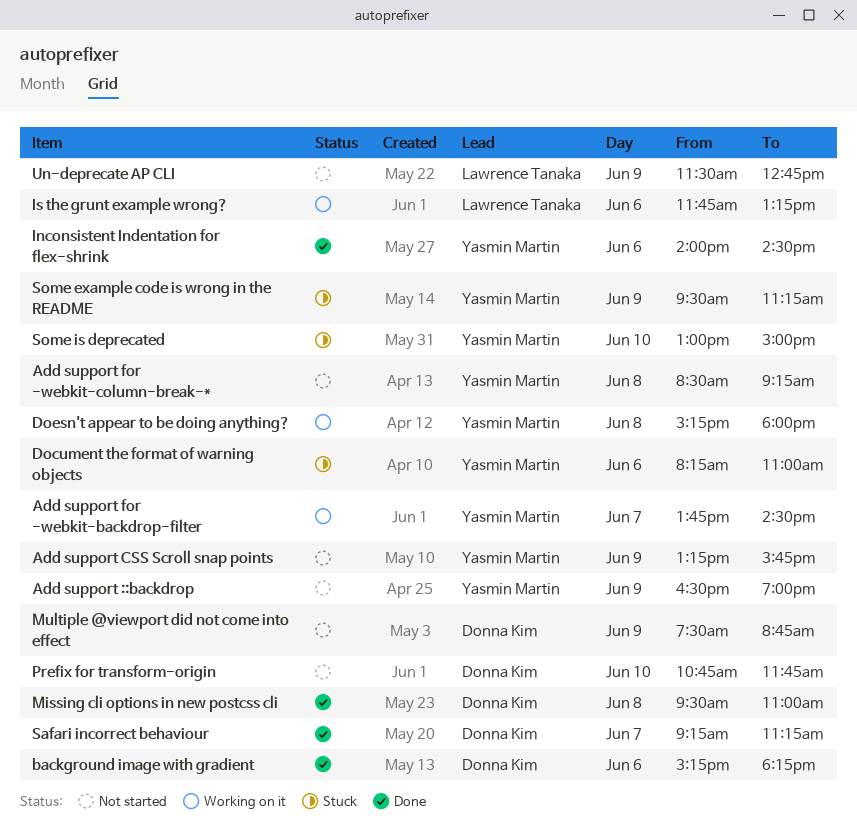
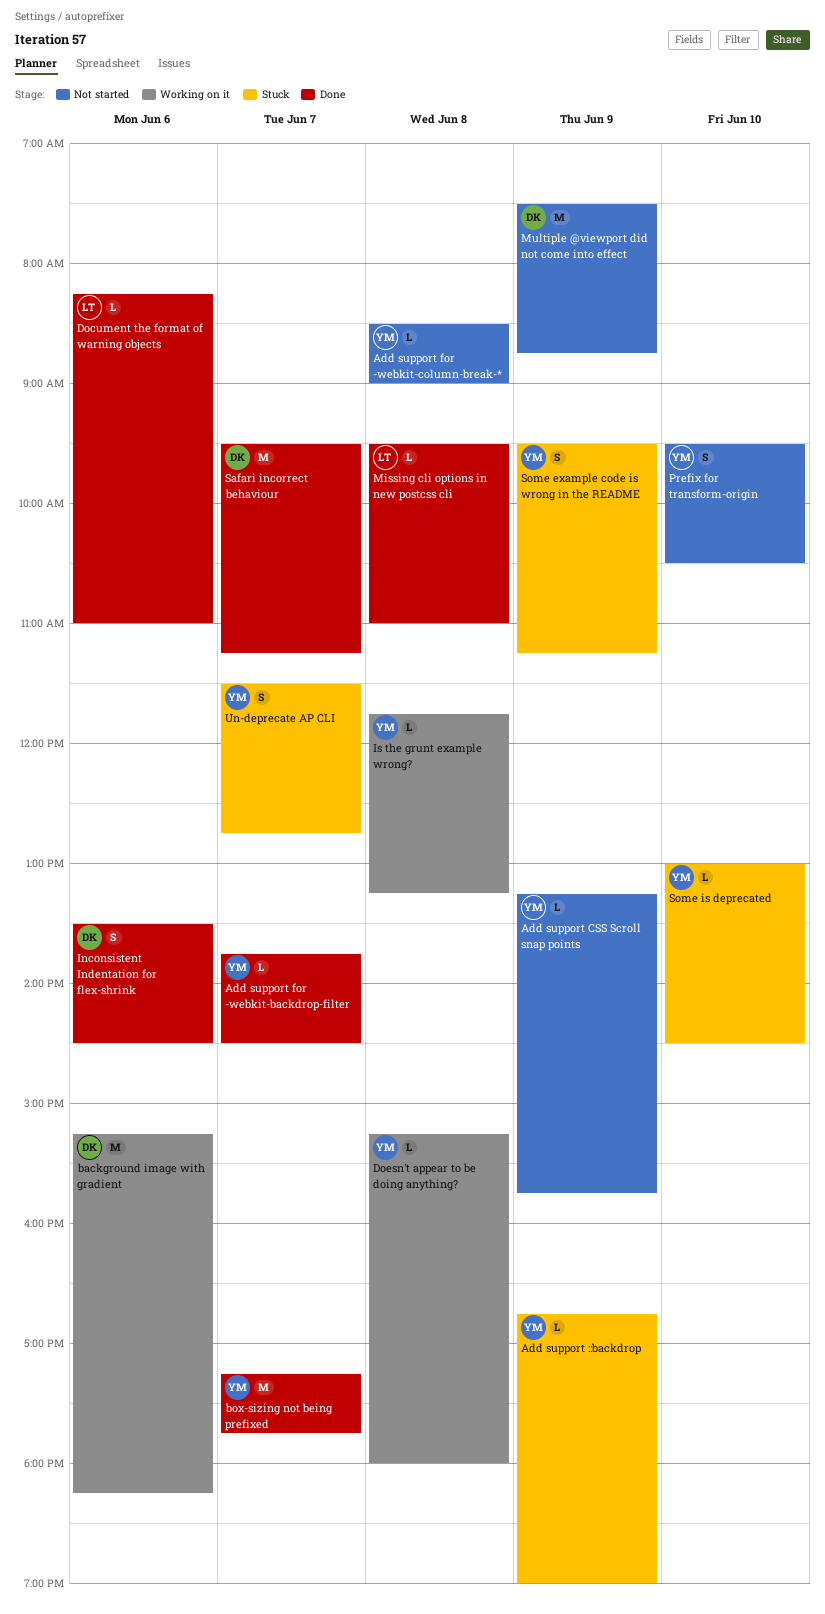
Add support ::backdrop, status: Not started -> Stuck
Add support ::backdrop, begins: 16:30 -> 16:45
Add support for -webkit-backdrop-filter, status: Working on it -> Done
Add support for -webkit-column-break-*, ends: 09:15 -> 09:00
background image with gradient, status: Done -> Working on it
box-sizing not being prefixed: none -> present
Document the format of warning objects, status: Stuck -> Done
Document the format of warning objects, owner: Yasmin Martin -> Lawrence Tanaka
Inconsistent Indentation for flex-shrink, owner: Yasmin Martin -> Donna Kim
Inconsistent Indentation for flex-shrink, begins: 14:00 -> 13:30
Is the grunt example wrong?, owner: Lawrence Tanaka -> Yasmin Martin
Is the grunt example wrong?, day: Jun 6 -> Jun 8
Missing cli options in new postcss cli, owner: Donna Kim -> Lawrence Tanaka
Prefix for transform-origin, owner: Donna Kim -> Yasmin Martin
Prefix for transform-origin, begins: 10:45 -> 09:30
Prefix for transform-origin, ends: 11:45 -> 10:30
Safari incorrect behaviour, begins: 09:15 -> 09:30
Some is deprecated, ends: 15:00 -> 14:30
Un-deprecate AP CLI, status: Not started -> Stuck
Un-deprecate AP CLI, owner: Lawrence Tanaka -> Yasmin Martin
Un-deprecate AP CLI, day: Jun 9 -> Jun 7

